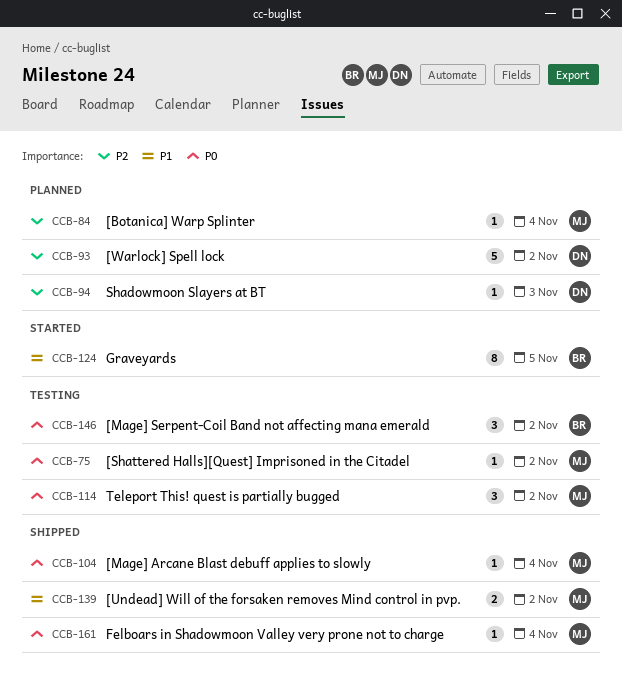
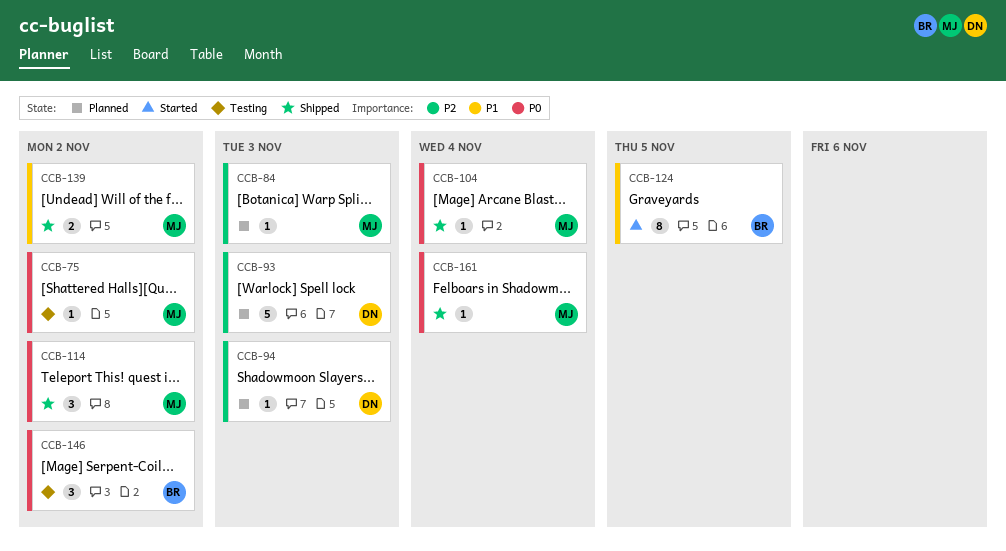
CCB-84, due: Nov 4 -> Nov 3
CCB-93, due: Nov 2 -> Nov 3
CCB-114, status: Testing -> Shipped

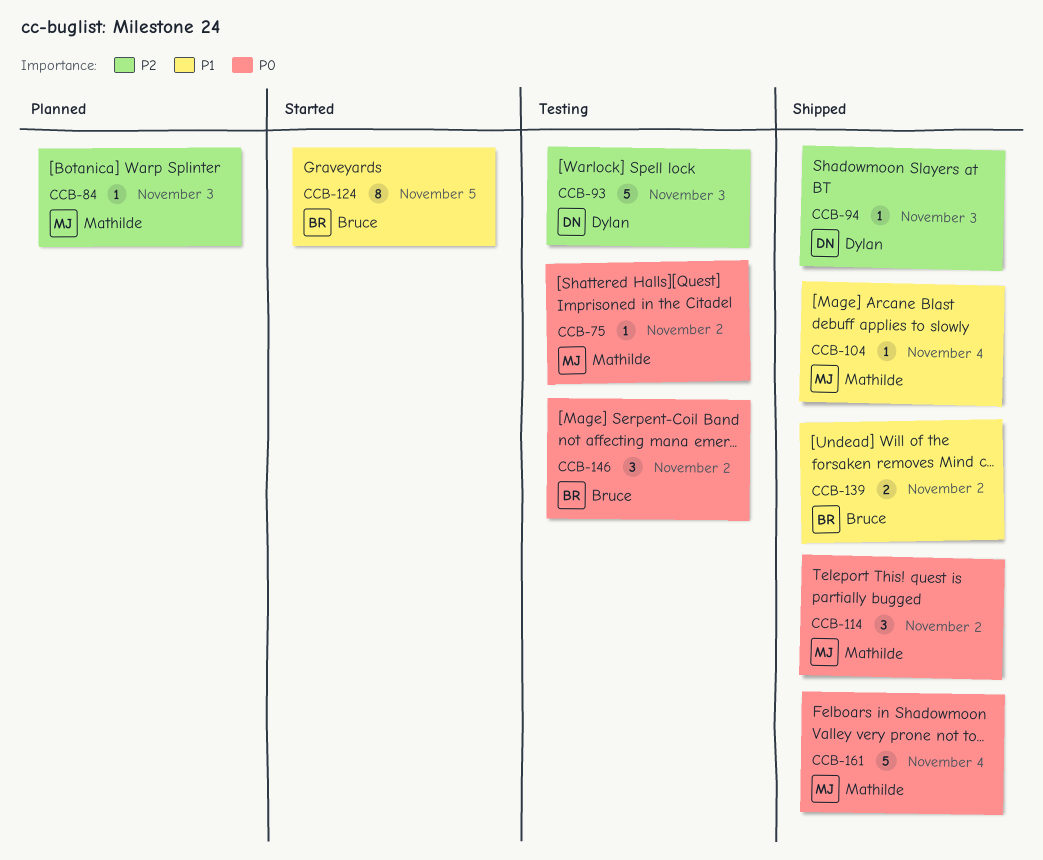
CCB-93, status: Planned -> Testing
CCB-94, status: Planned -> Shipped
CCB-104, priority: P0 -> P1
CCB-139, owner: Mathilde -> Bruce
CCB-161, estimate: 1 -> 5

